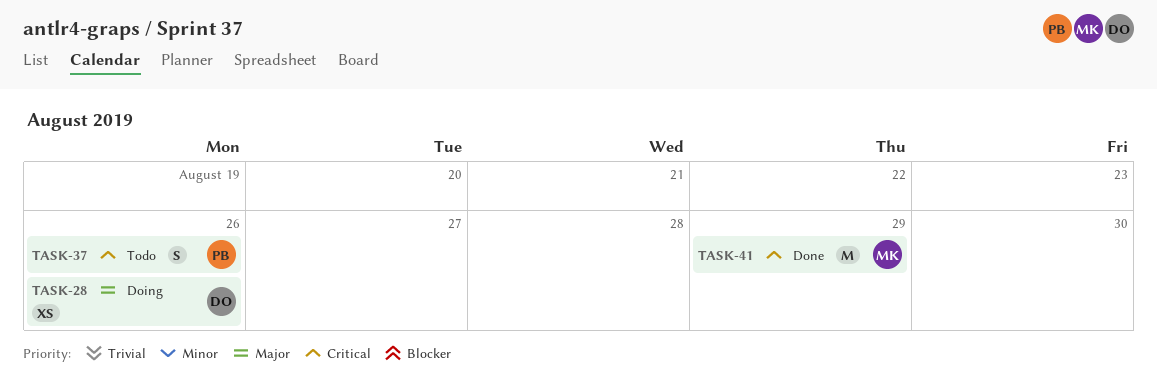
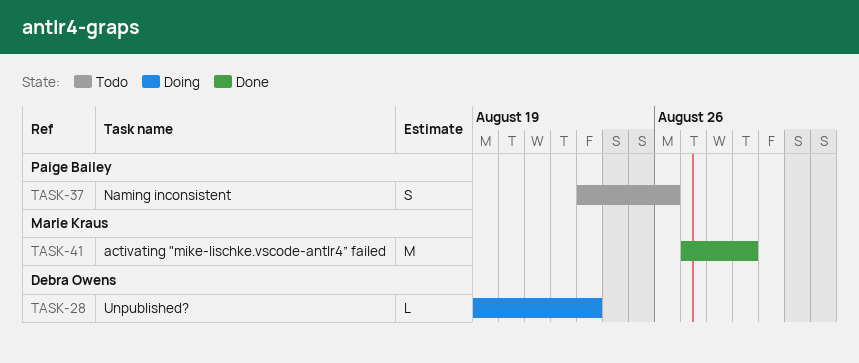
TASK-28, estimate: XS -> L
TASK-28, due: Aug 26 -> Aug 23

